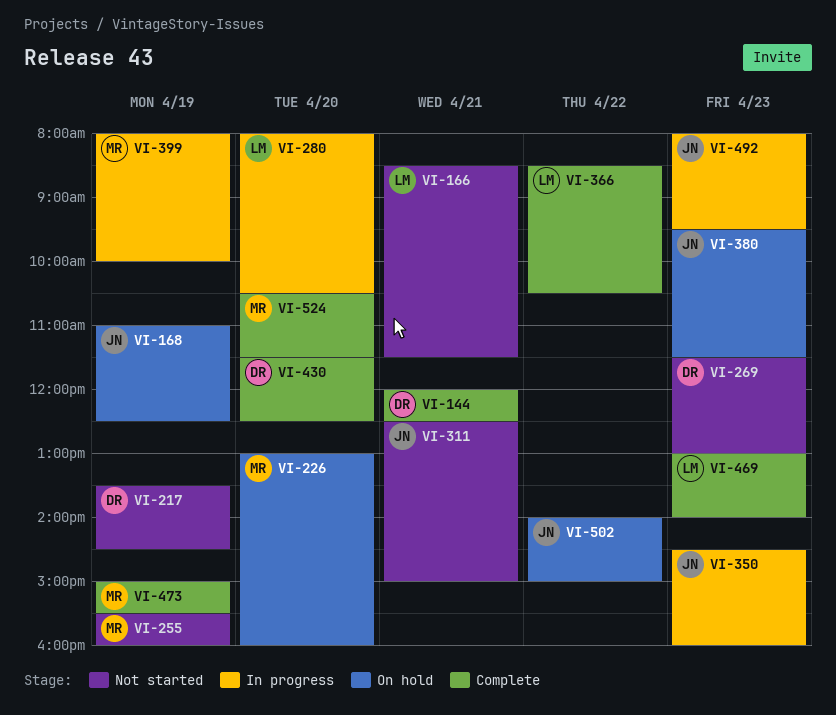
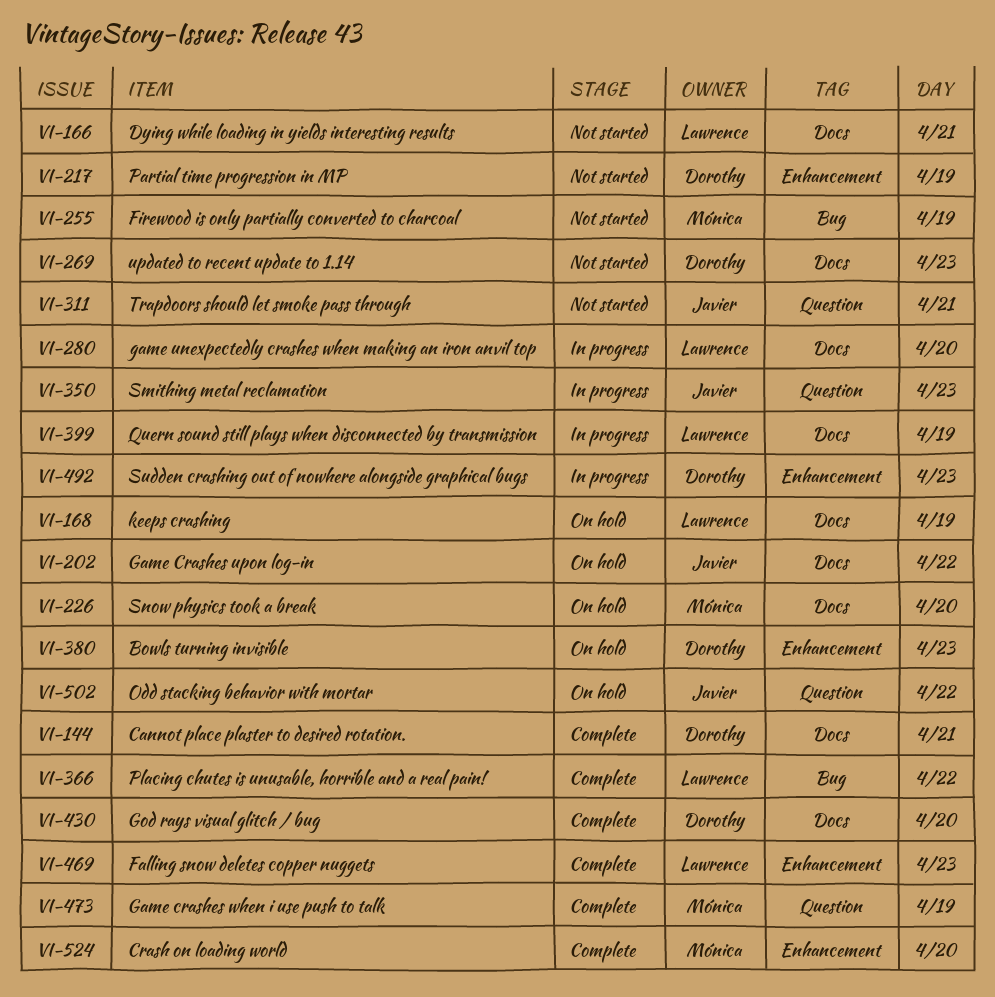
VI-168, owner: Javier -> Lawrence
VI-202: none -> present
VI-380, owner: Javier -> Dorothy
VI-399, owner: Mónica -> Lawrence
VI-492, owner: Javier -> Dorothy

